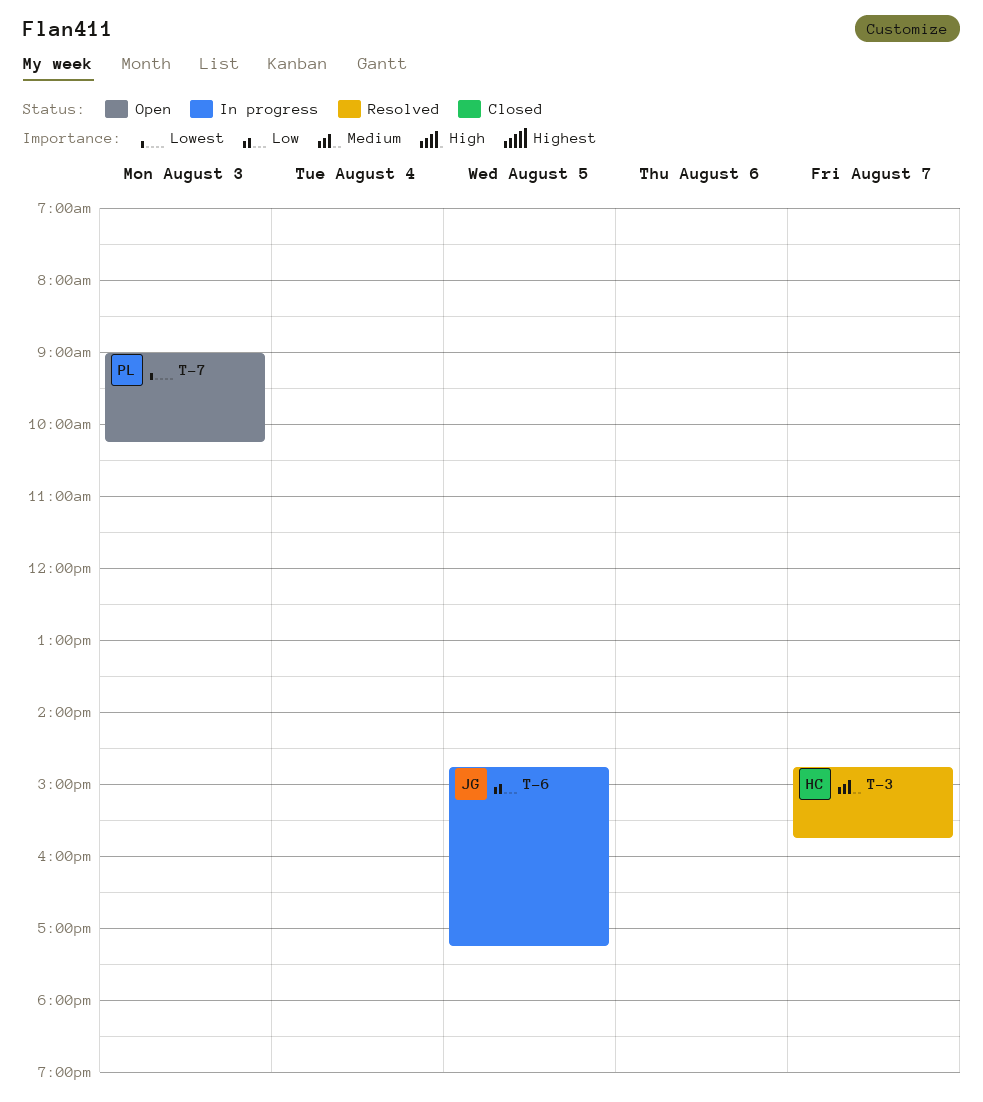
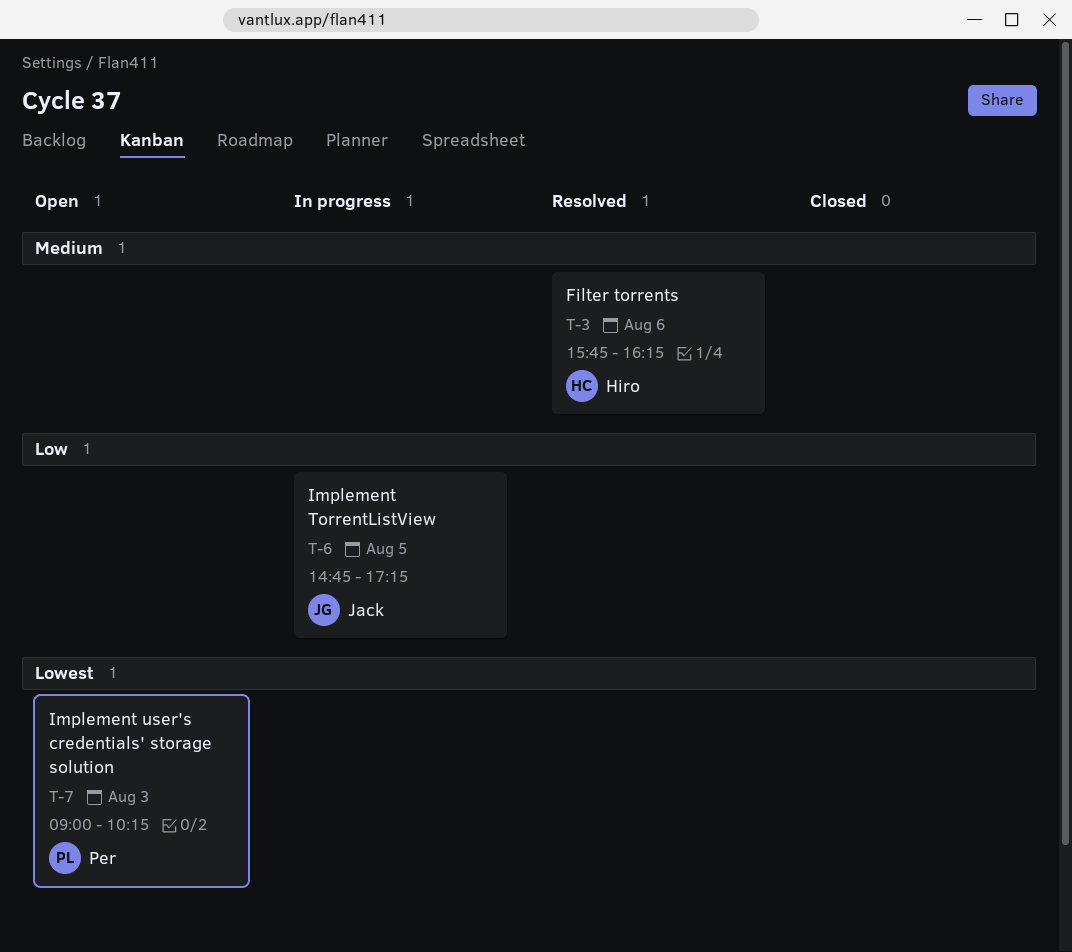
T-3, day: Aug 7 -> Aug 6
T-3, begins: 14:45 -> 15:45
T-3, ends: 15:45 -> 16:15

